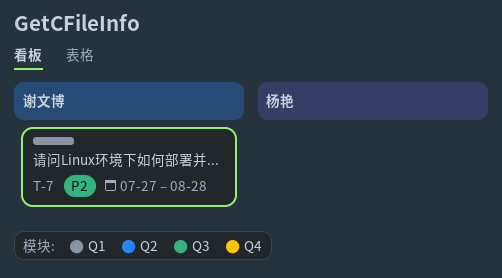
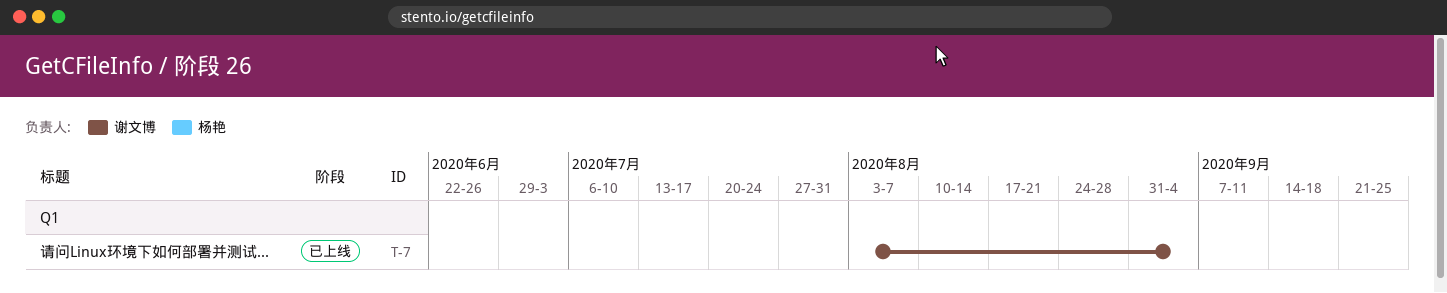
T-7, start: Jul 27 -> Aug 3
T-7, due: Aug 28 -> Sep 4

